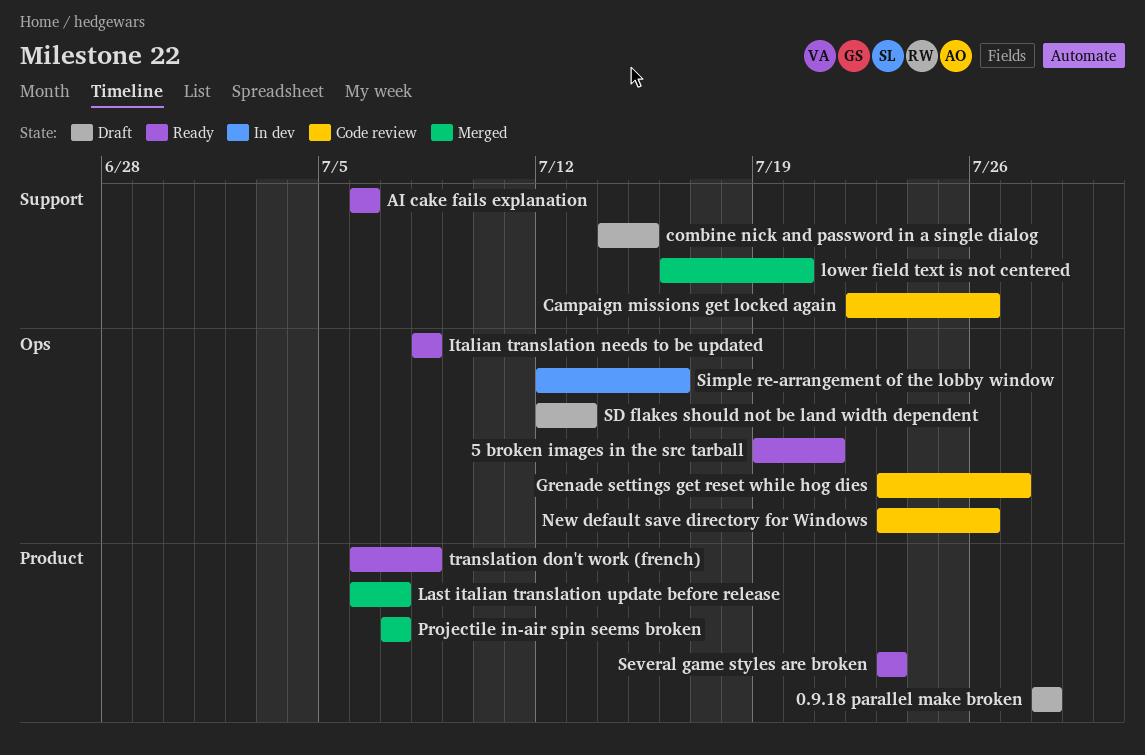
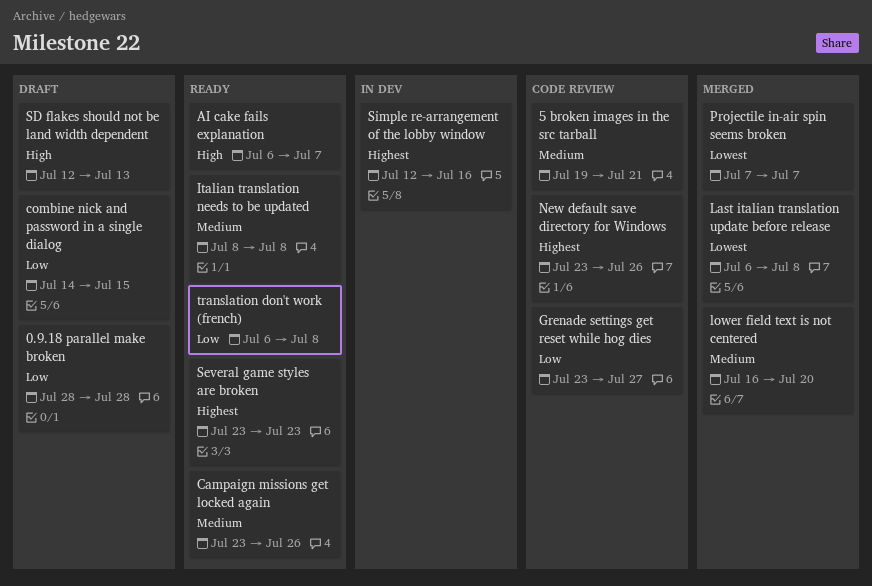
5 broken images in the src tarball, status: Ready -> Code review
AI cake fails explanation, due: Jul 6 -> Jul 7
Campaign missions get locked again, status: Code review -> Ready
Campaign missions get locked again, start: Jul 22 -> Jul 23
Last italian translation update before release, due: Jul 7 -> Jul 8

